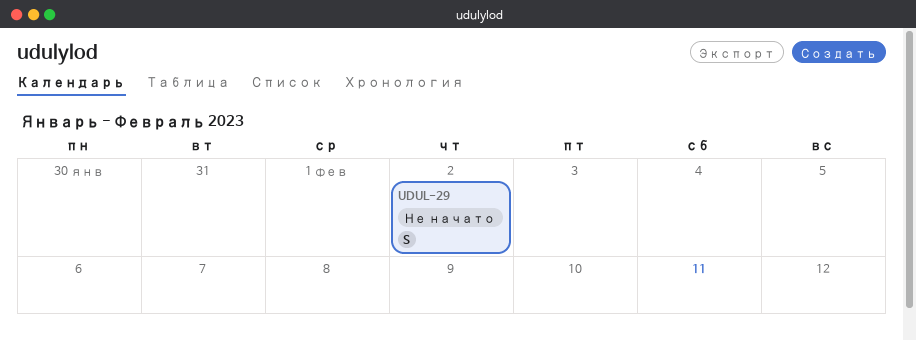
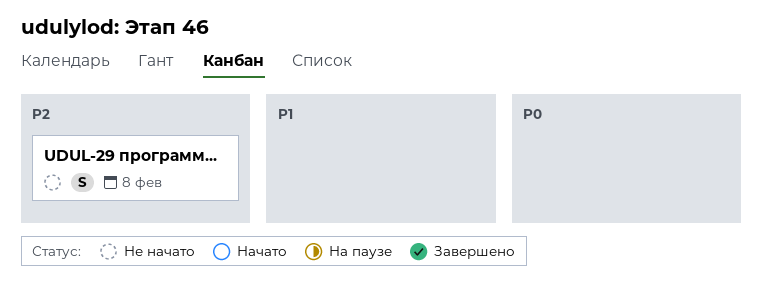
UDUL-29, due: Feb 2 -> Feb 8

